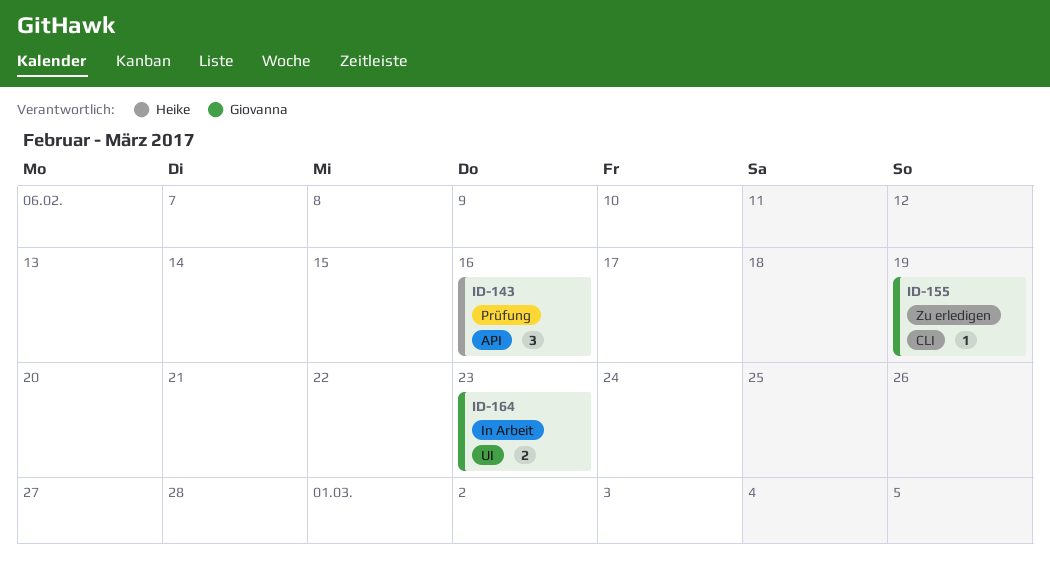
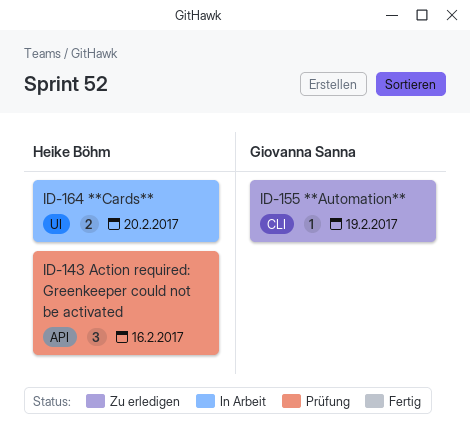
ID-164, owner: Giovanna Sanna -> Heike Böhm
ID-164, due: Feb 23 -> Feb 20

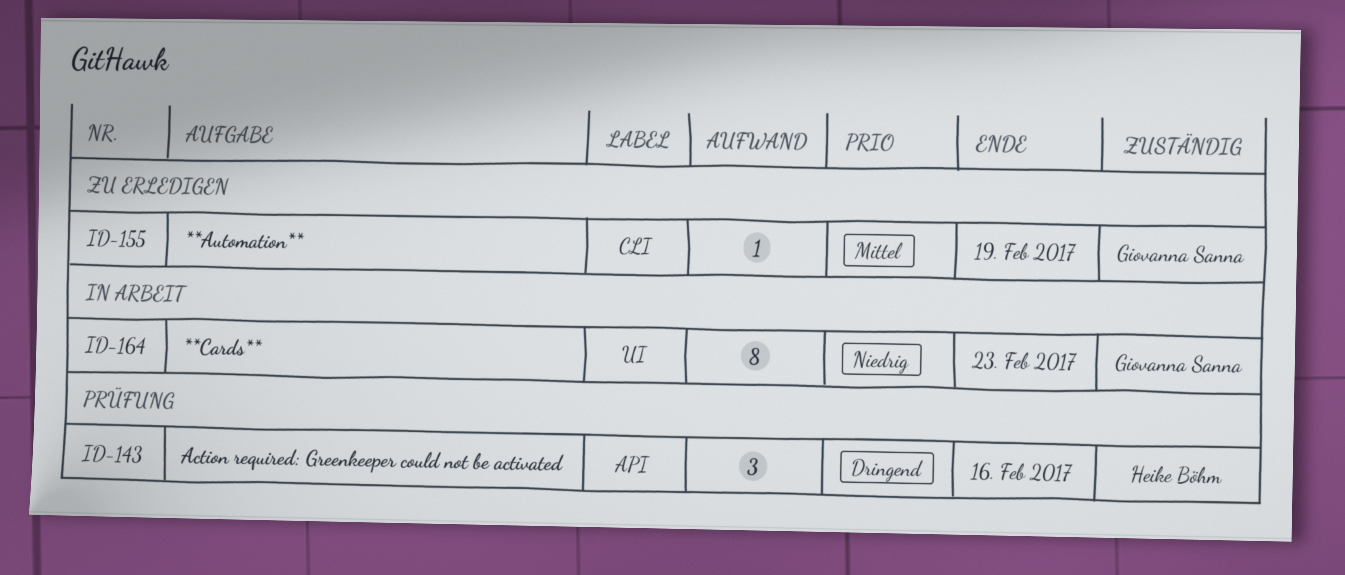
ID-164, owner: Heike Böhm -> Giovanna Sanna
ID-164, estimate: 2 -> 8
ID-164, due: Feb 20 -> Feb 23

